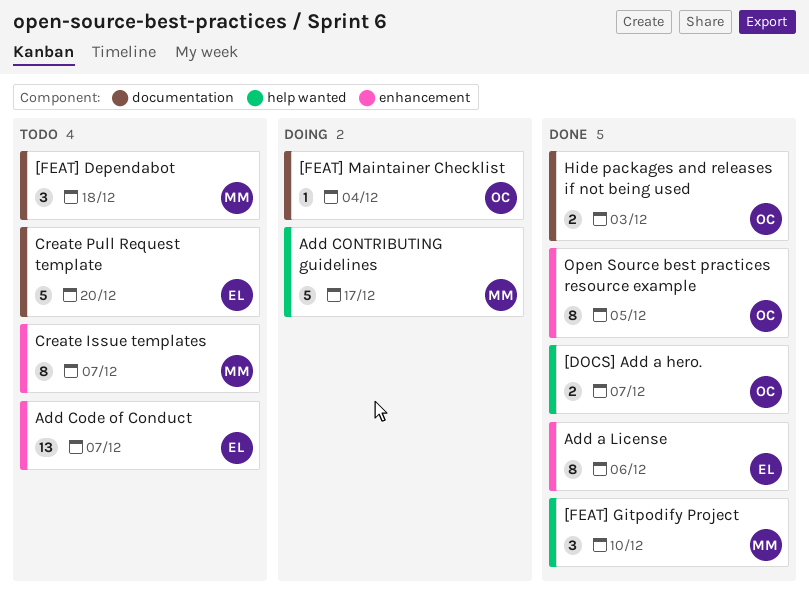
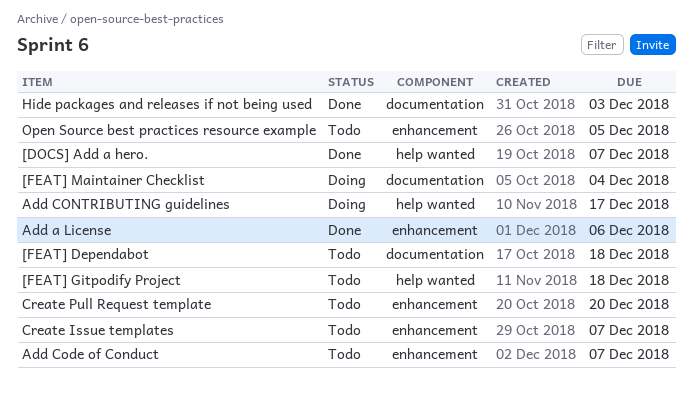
[FEAT] Gitpodify Project, status: Done -> Todo
[FEAT] Gitpodify Project, due: Dec 10 -> Dec 18
Create Pull Request template, label: documentation -> enhancement
Open Source best practices resource example, status: Done -> Todo

